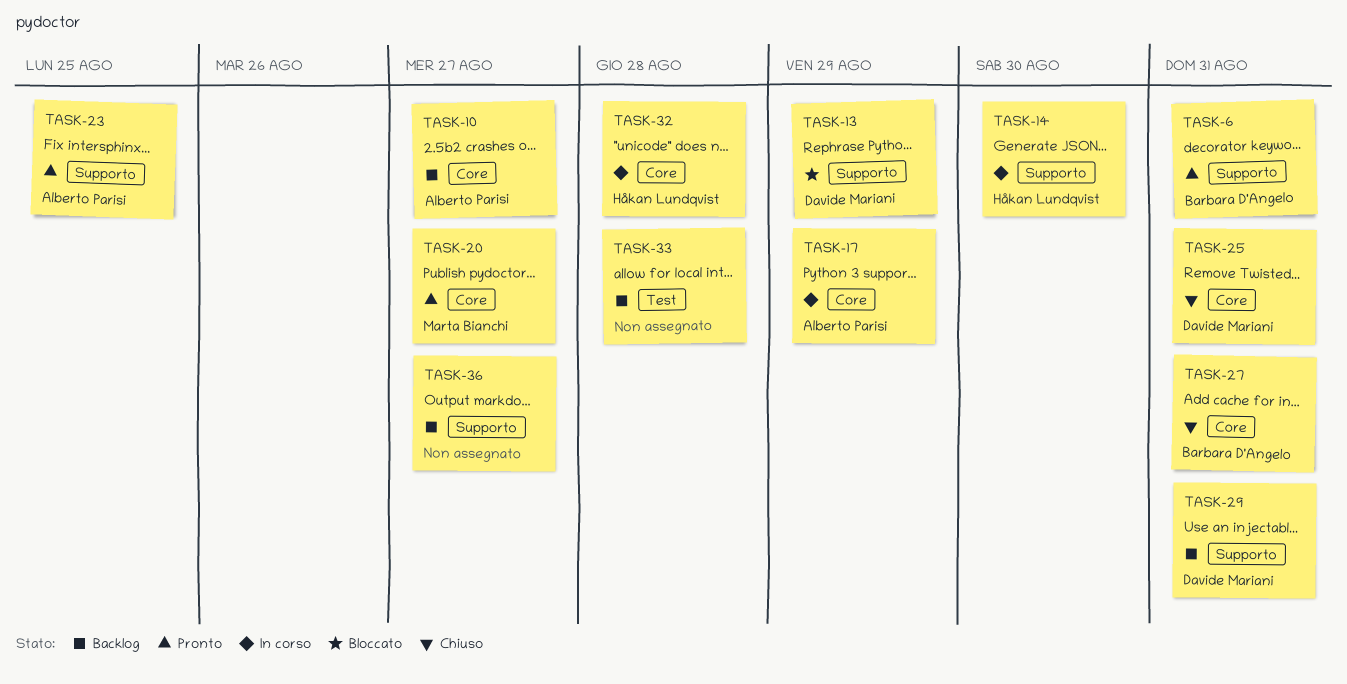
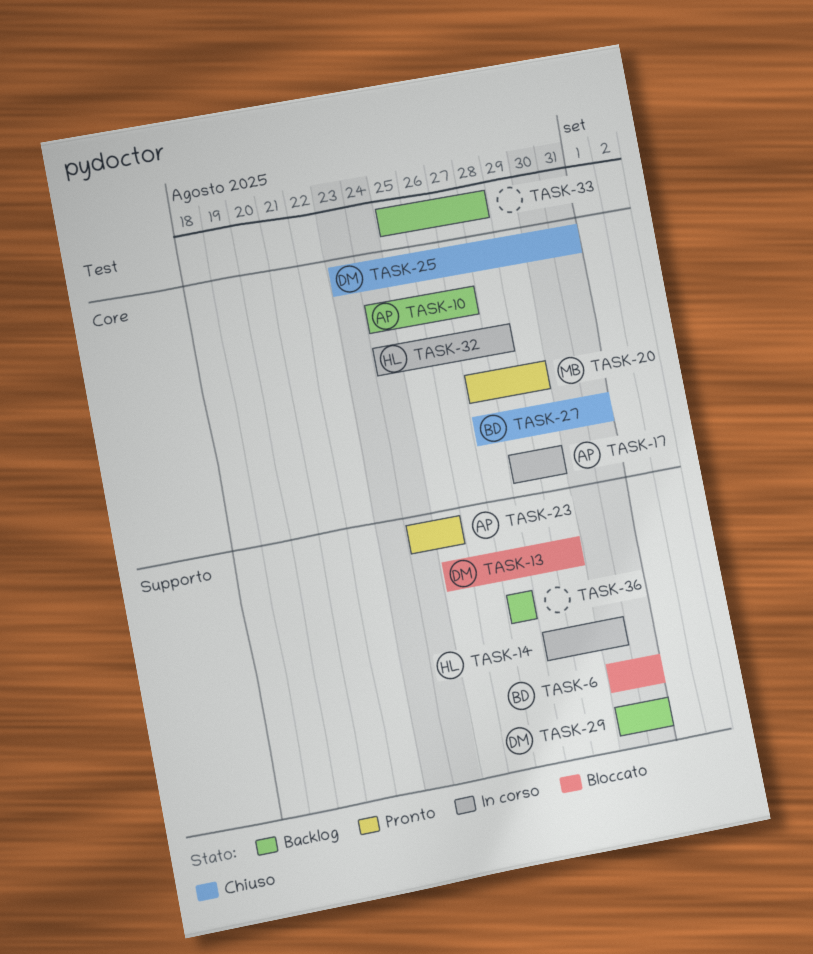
TASK-6, status: Pronto -> Bloccato
TASK-20, due: Aug 27 -> Aug 29

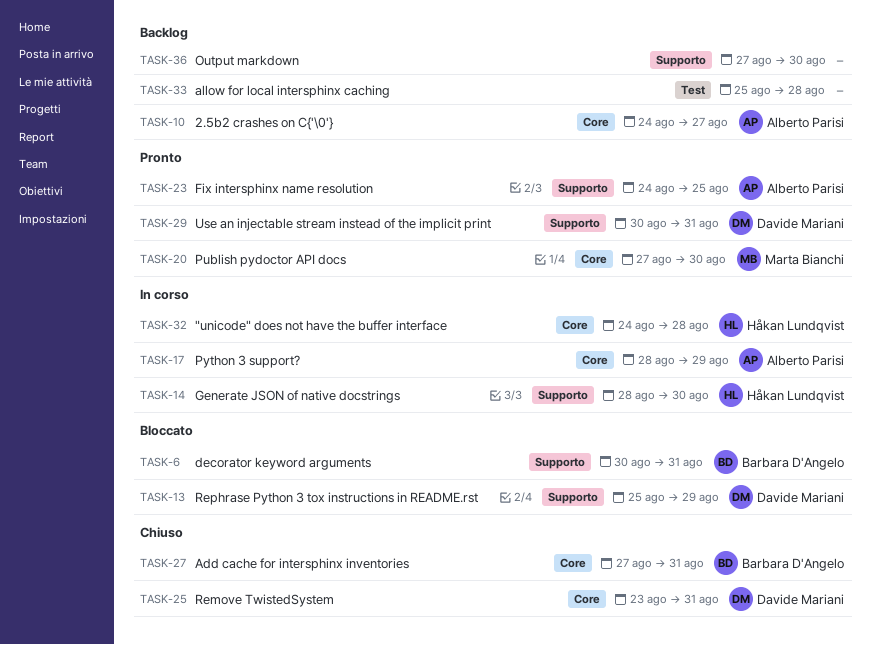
TASK-20, due: Aug 29 -> Aug 30
TASK-29, status: Backlog -> Pronto
TASK-36, due: Aug 27 -> Aug 30

